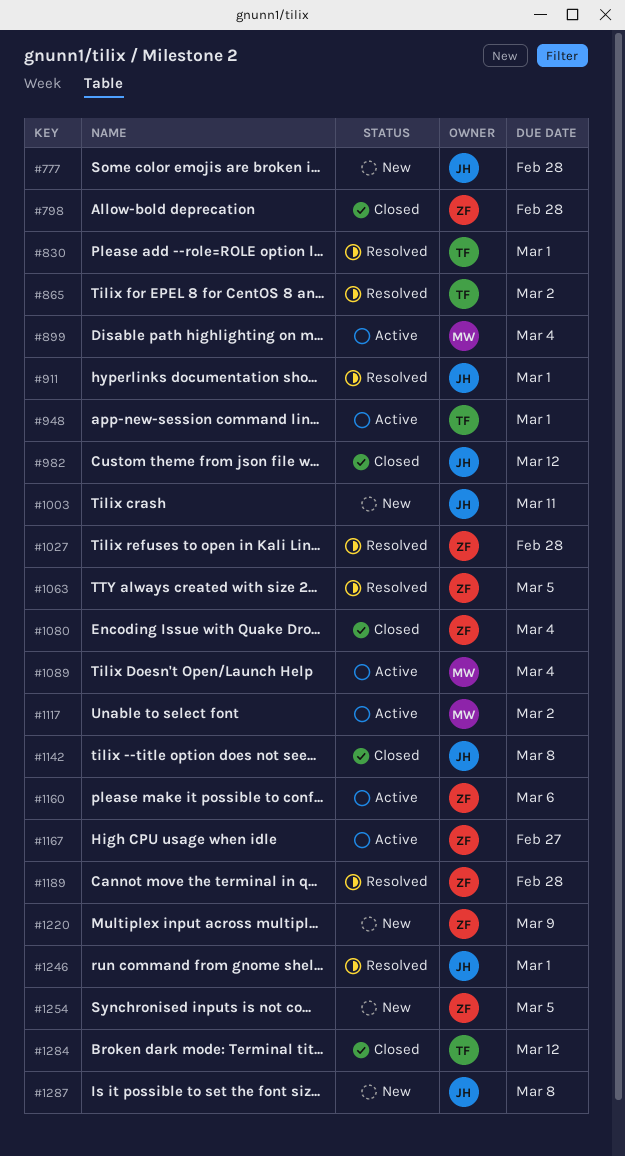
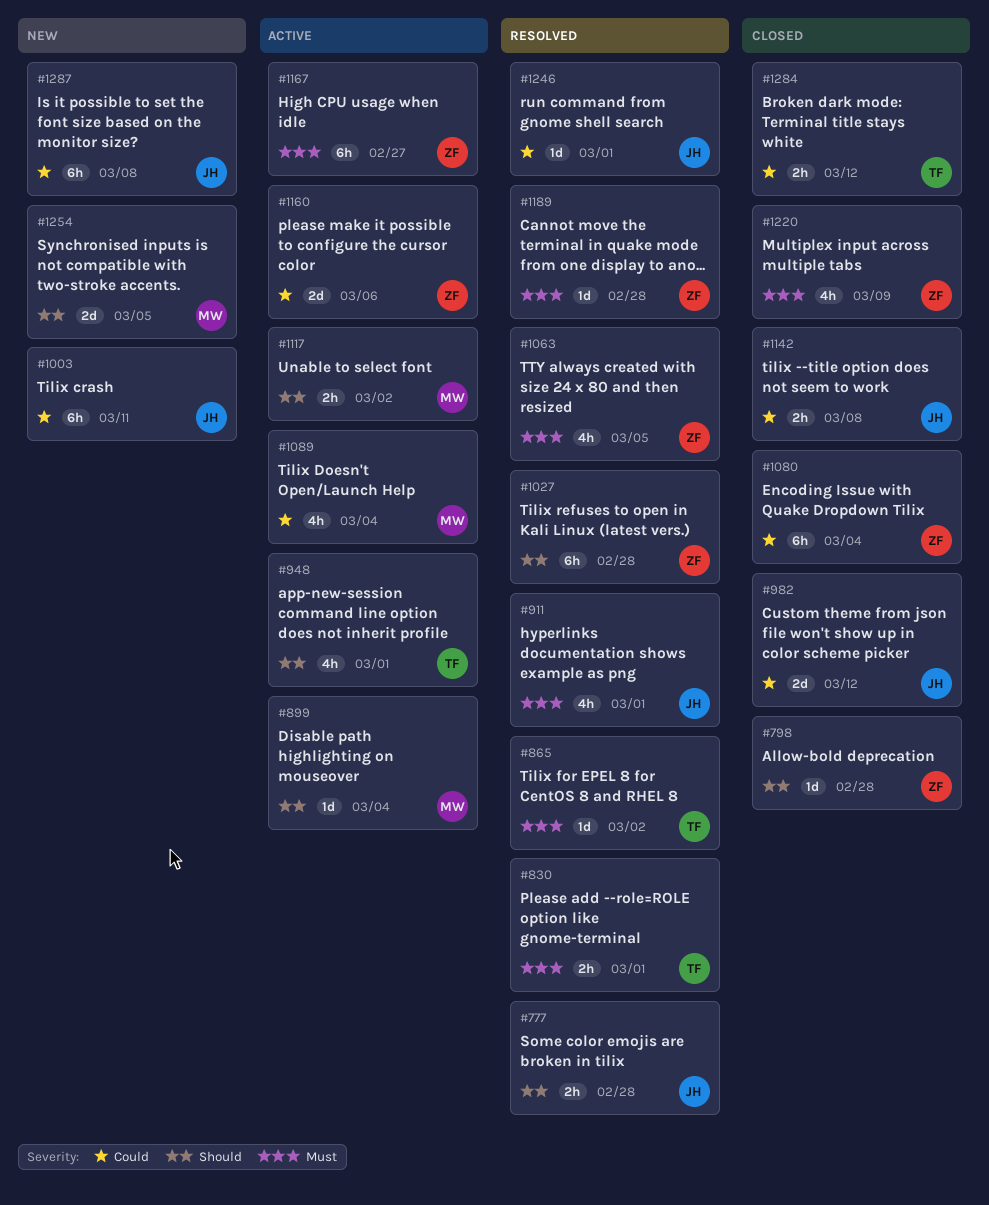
#777, status: New -> Resolved
#1220, status: New -> Closed
#1254, owner: ZF -> MW

